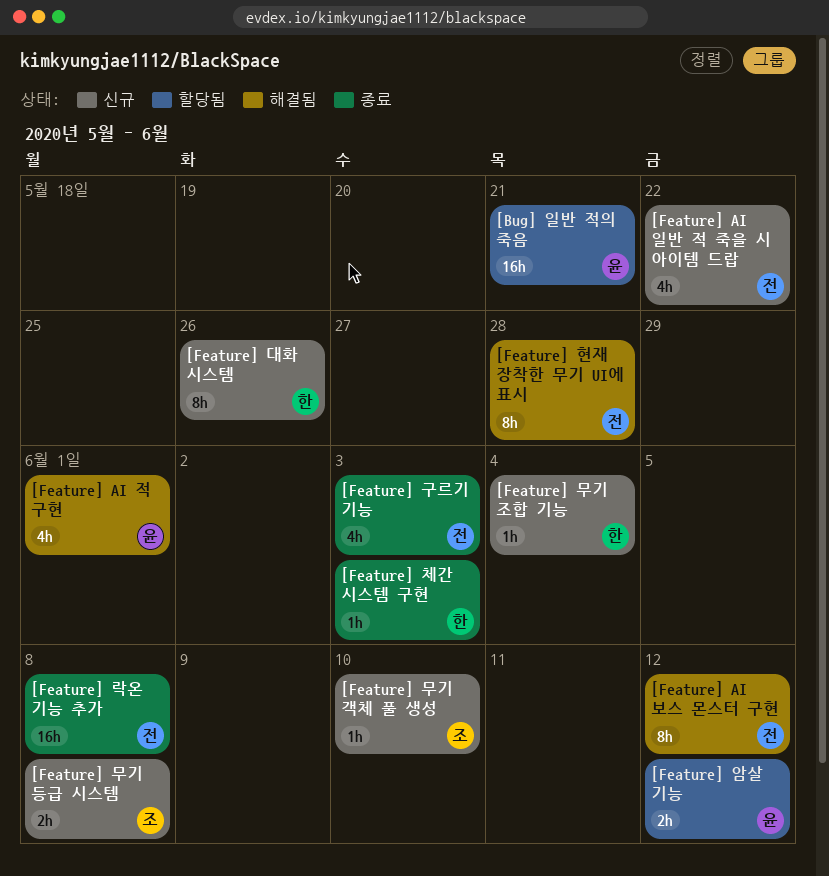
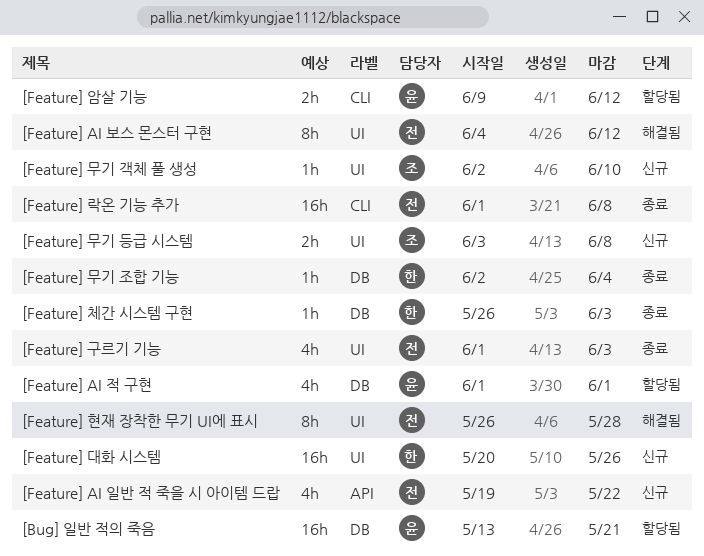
[Feature] AI 적 구현, status: 해결됨 -> 할당됨
[Feature] 대화 시스템, estimate: 8h -> 16h
[Feature] 무기 조합 기능, status: 신규 -> 종료

